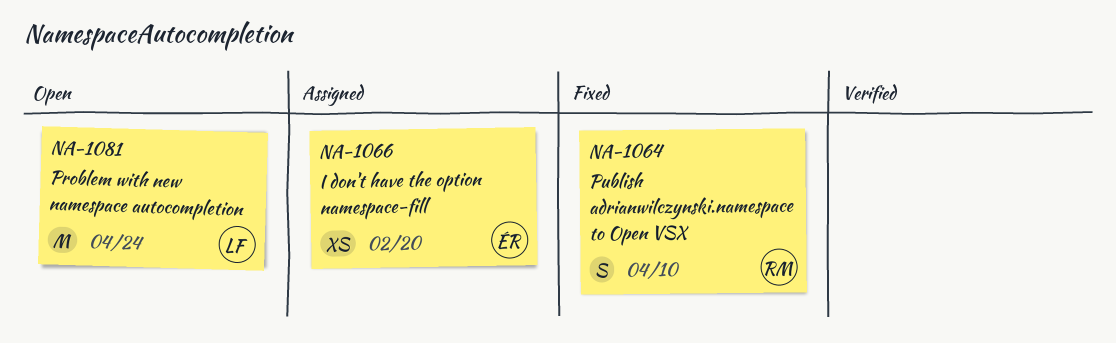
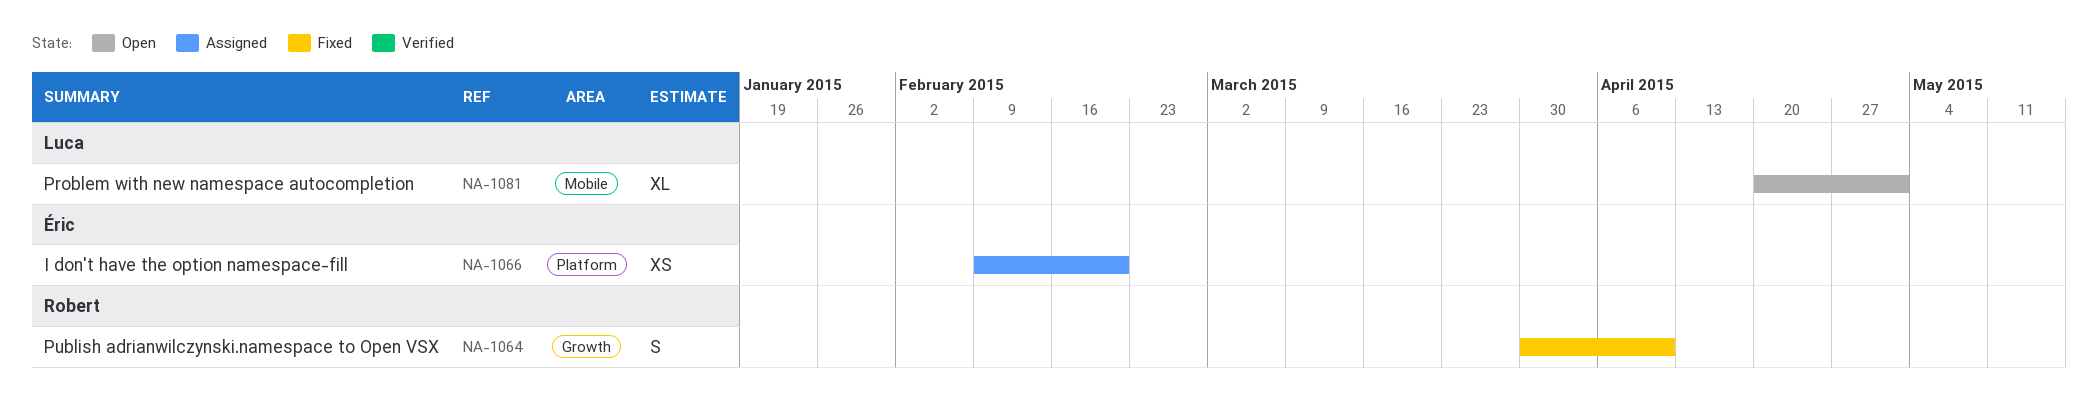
NA-1081, estimate: M -> XL
NA-1081, due: Apr 24 -> May 1

